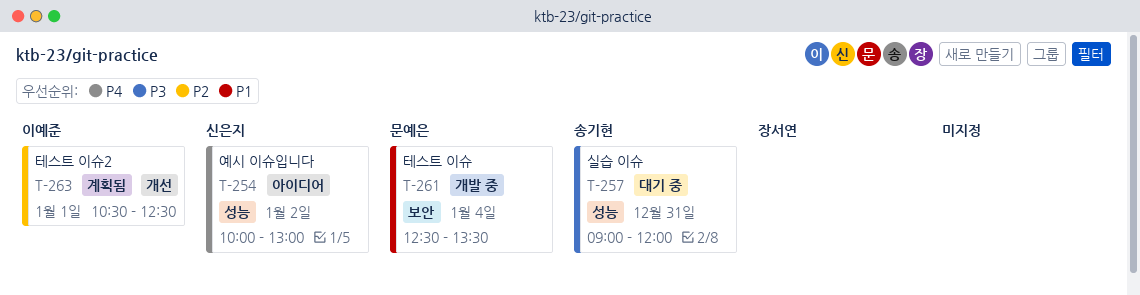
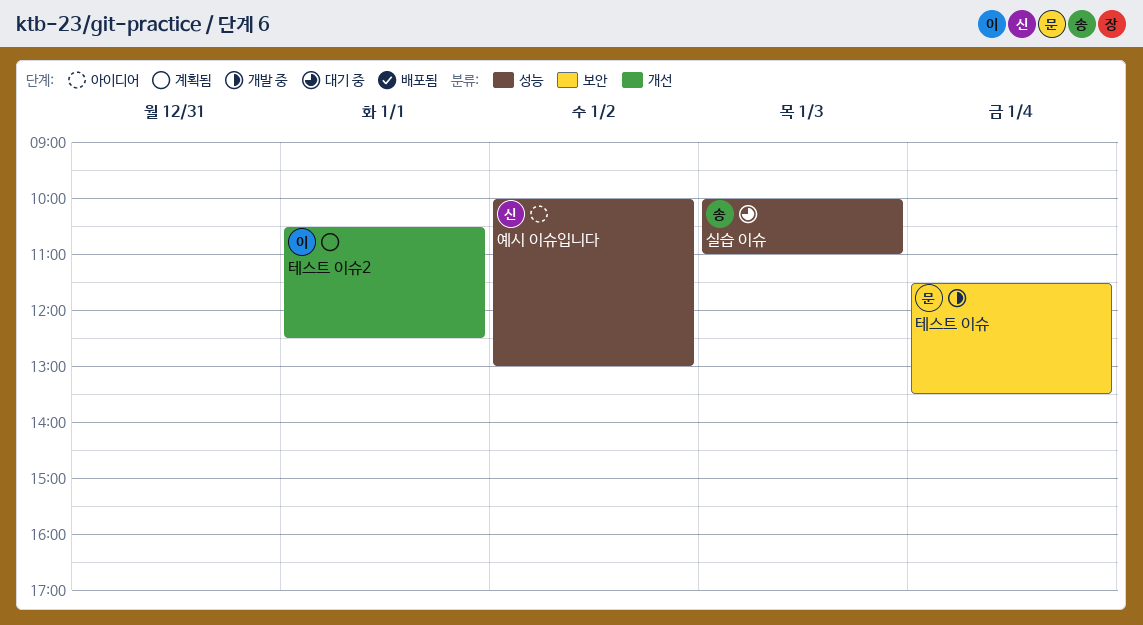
실습 이슈, day: Dec 31 -> Jan 3
실습 이슈, begins: 09:00 -> 10:00
실습 이슈, ends: 12:00 -> 11:00
테스트 이슈, begins: 12:30 -> 11:30

